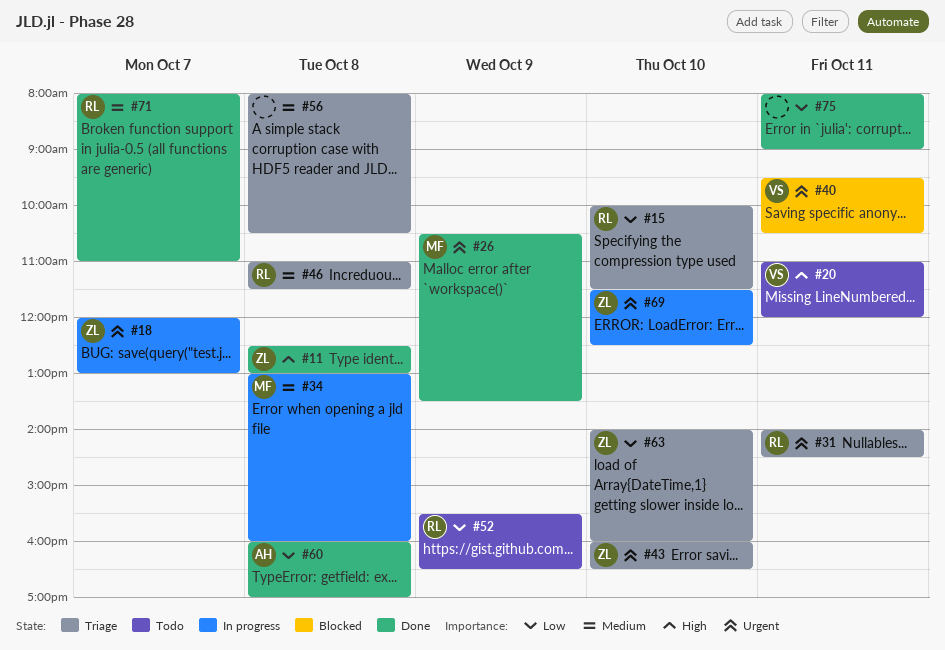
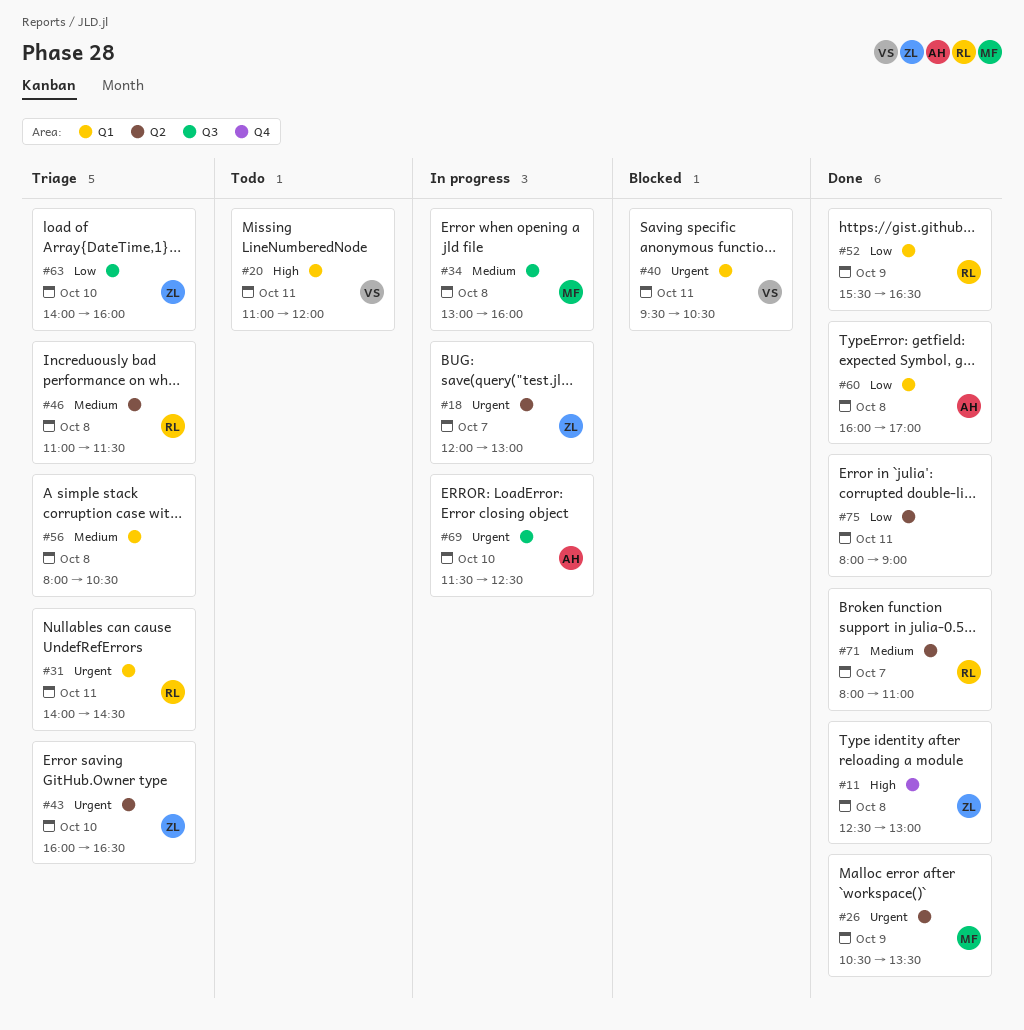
#15: present -> none
#52, status: Todo -> Done
#69, owner: ZL -> AH

